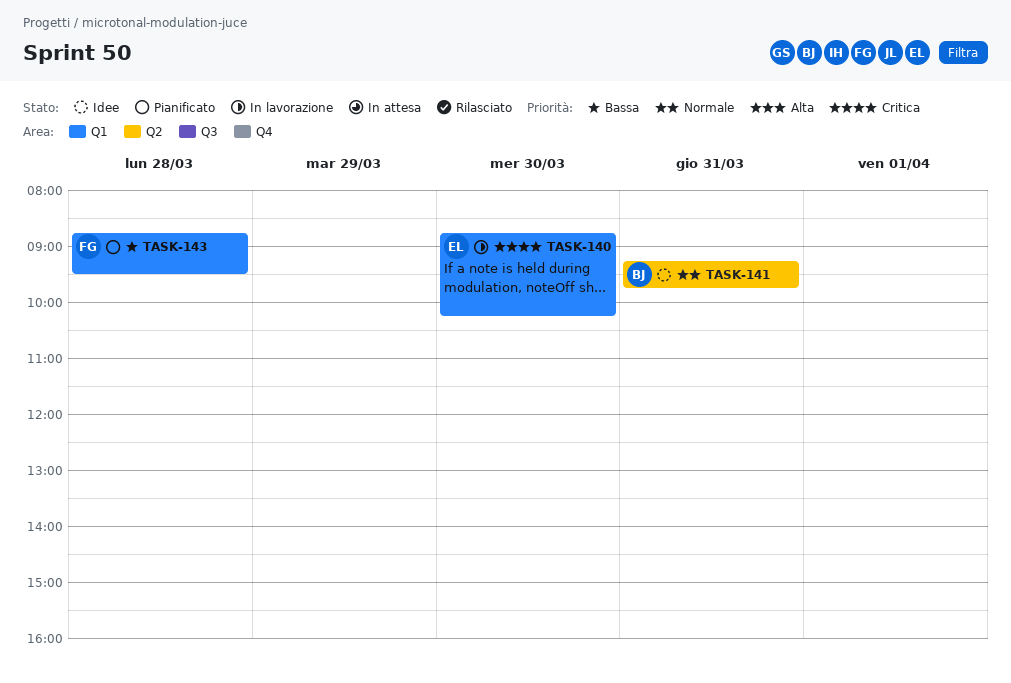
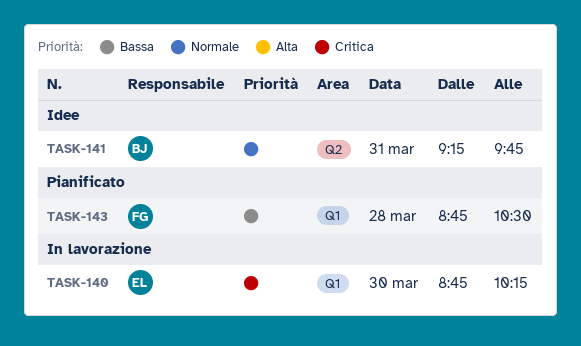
TASK-143, ends: 09:30 -> 10:30

